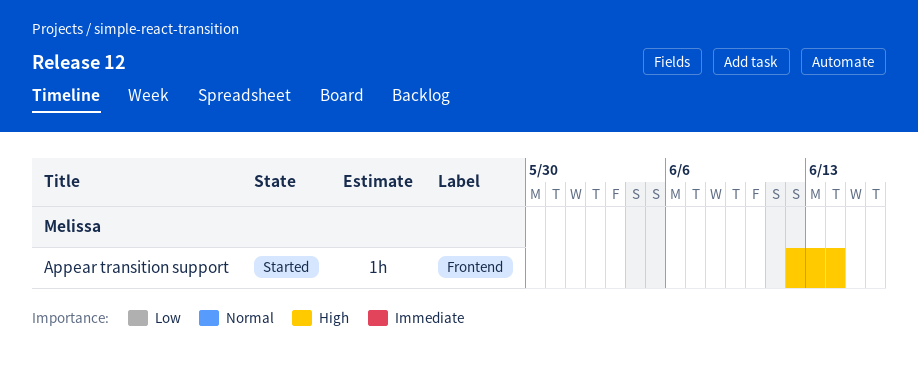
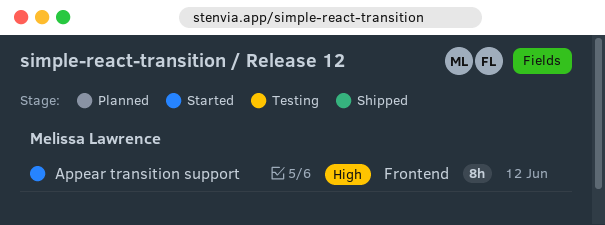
Appear transition support, estimate: 1h -> 8h
Appear transition support, due: Jun 14 -> Jun 12

